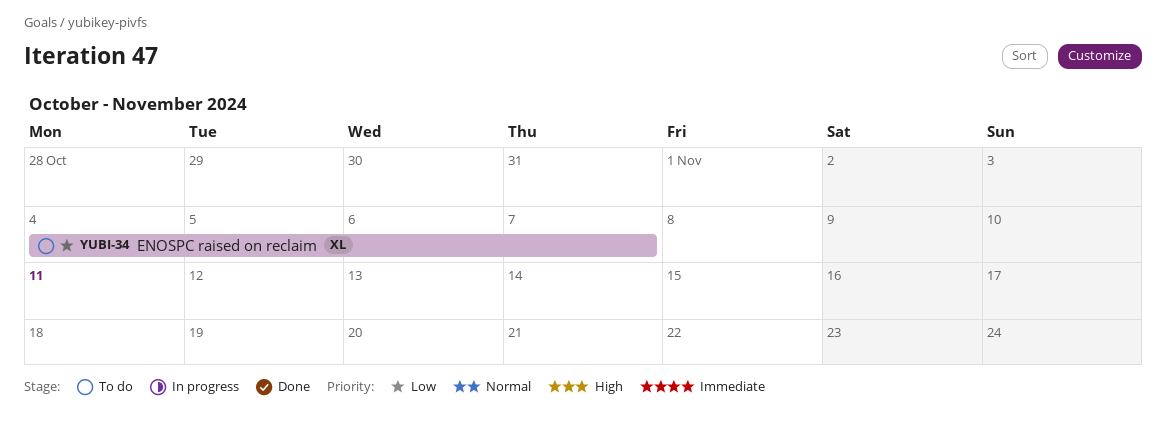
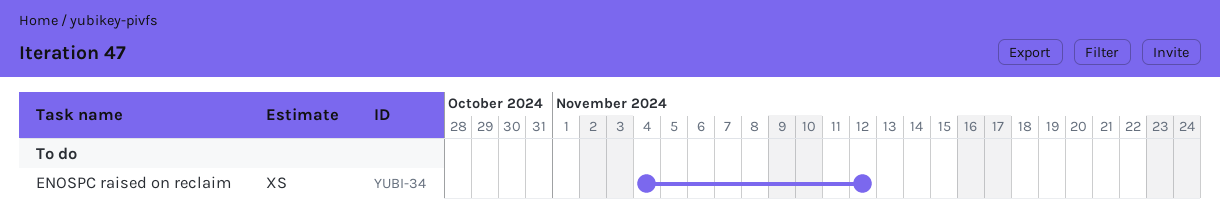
YUBI-34, estimate: XL -> XS
YUBI-34, due: Nov 7 -> Nov 12

